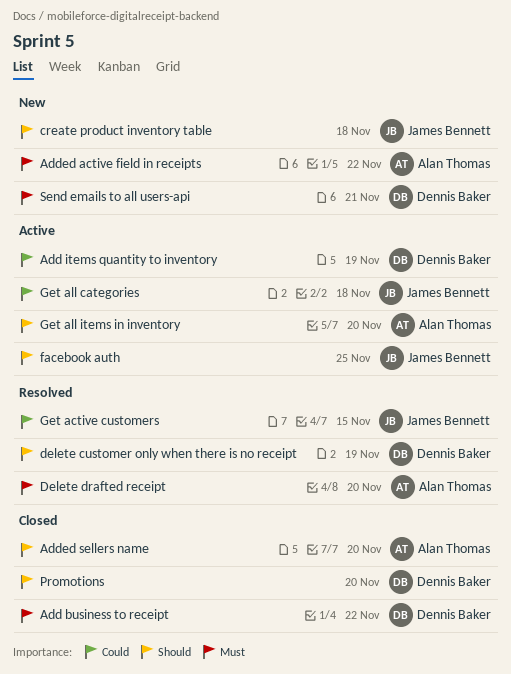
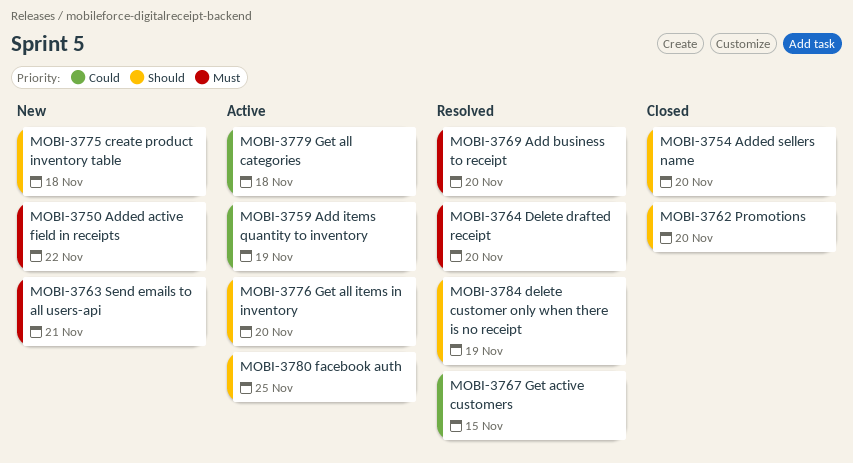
Add business to receipt, status: Closed -> Resolved
Add business to receipt, due: Nov 22 -> Nov 20

